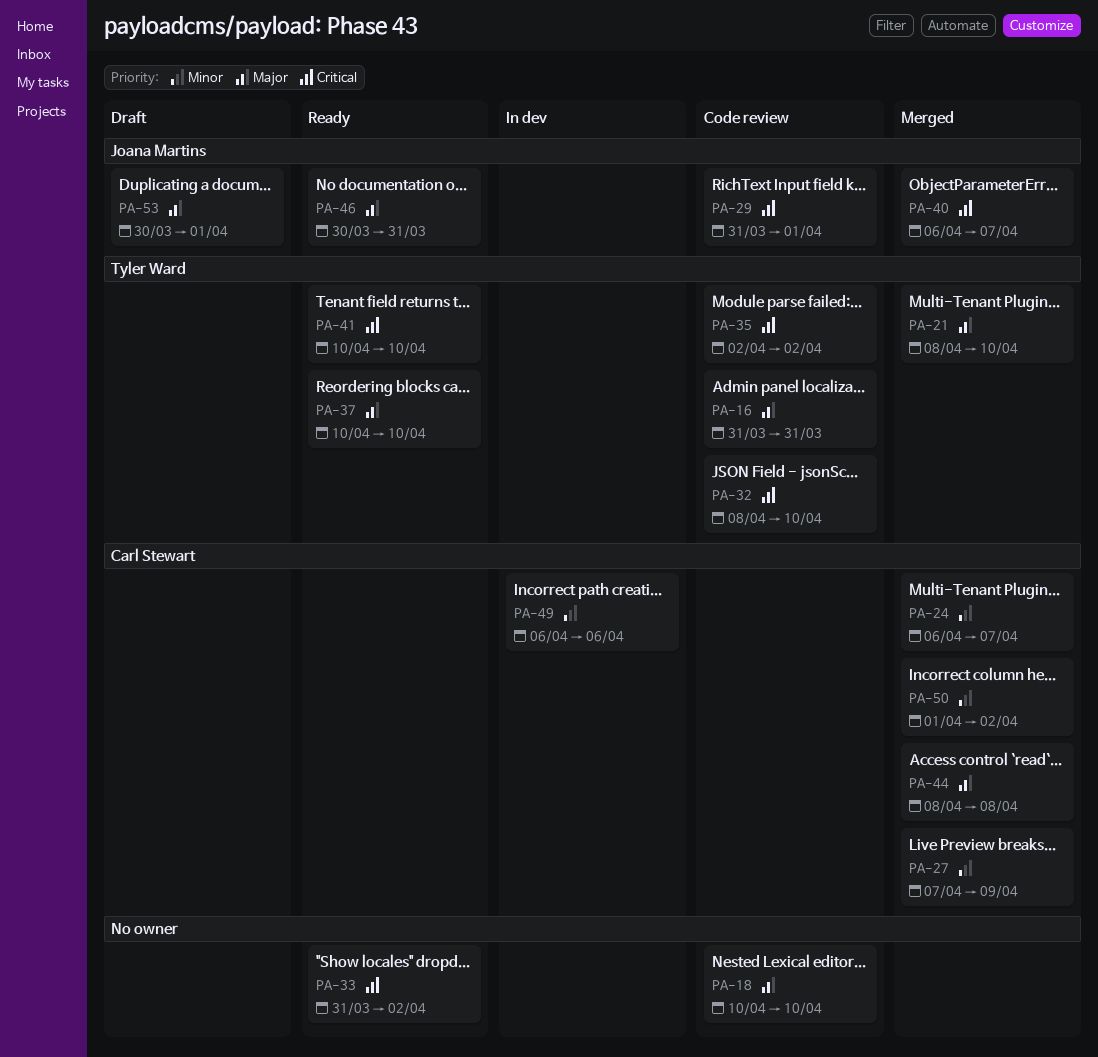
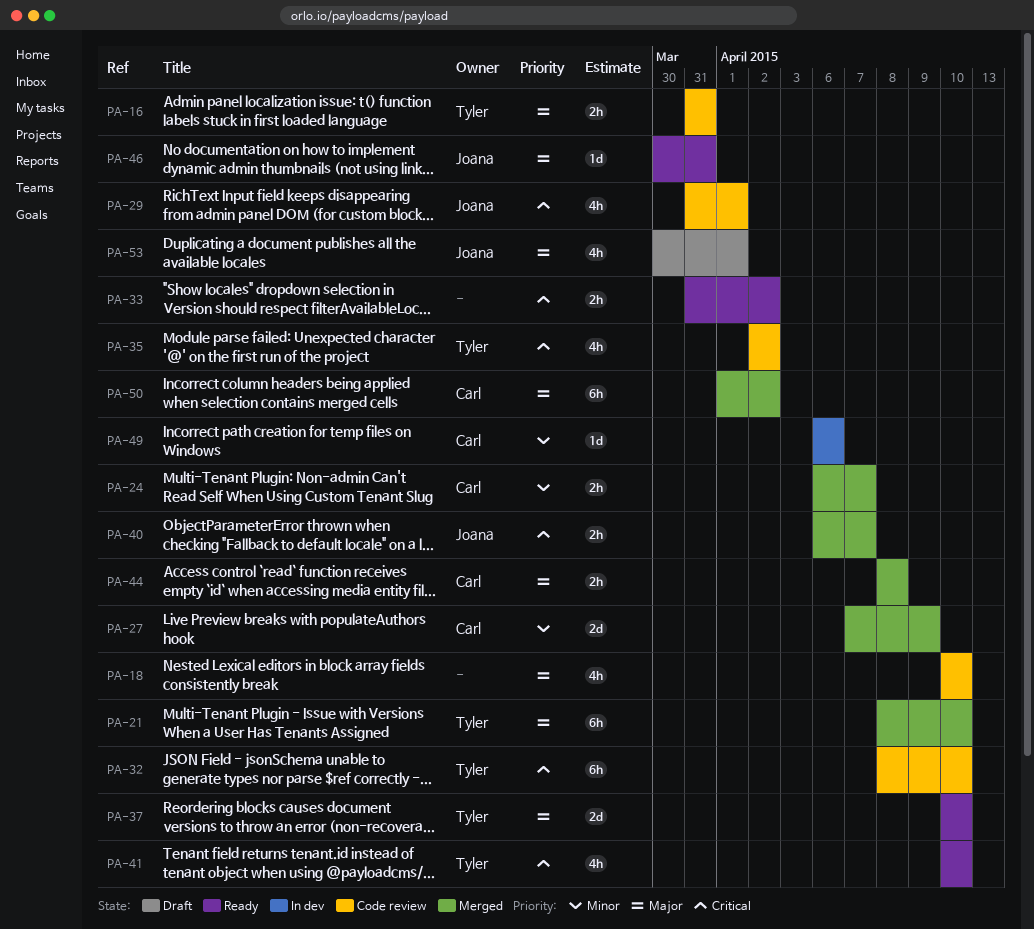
PA-50, priority: Minor -> Major

